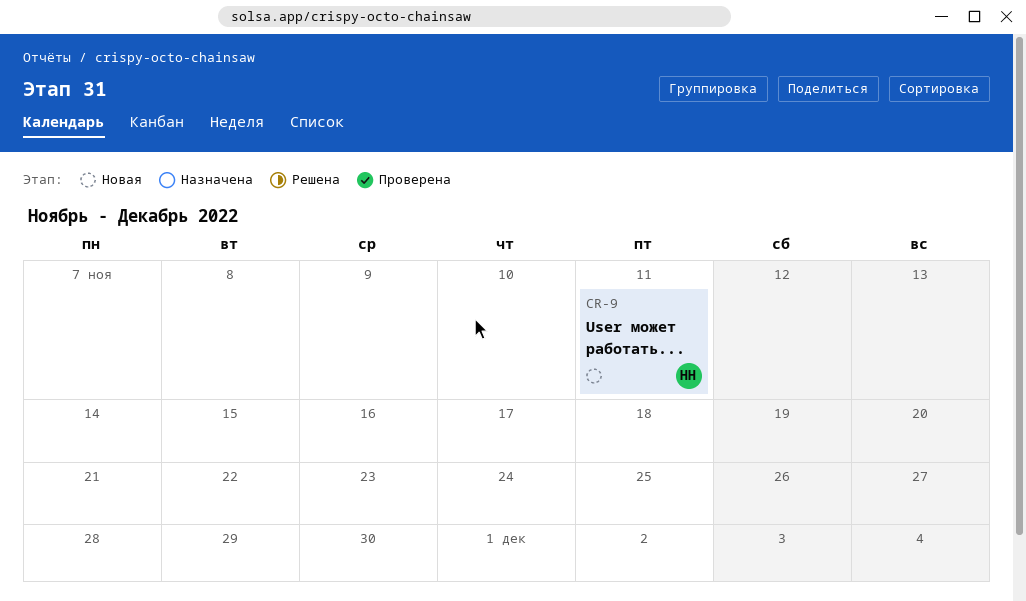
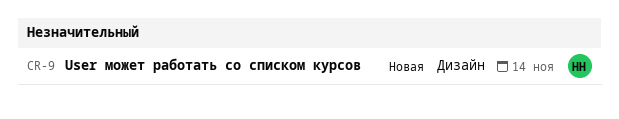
CR-9, due: Nov 11 -> Nov 14

